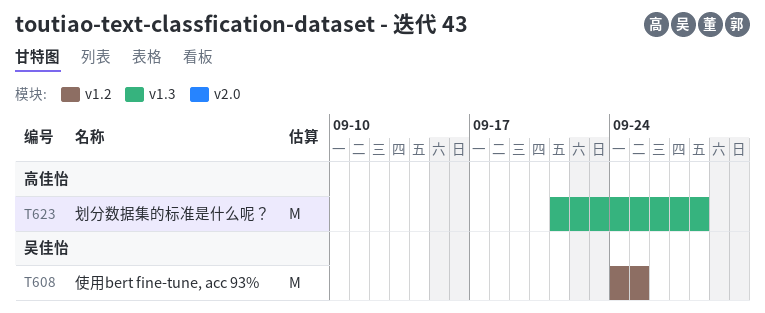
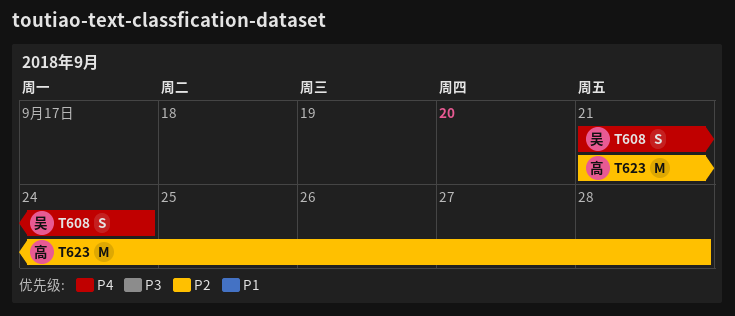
T608, estimate: M -> S
T608, start: Sep 24 -> Sep 21
T608, due: Sep 25 -> Sep 24

